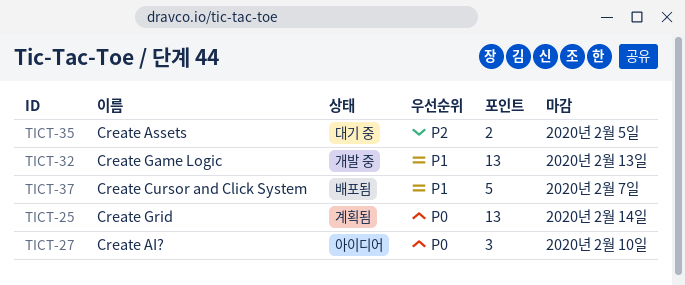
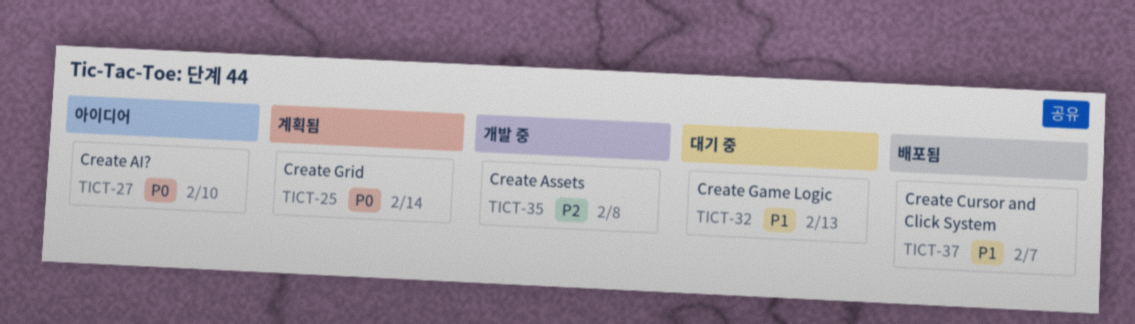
TICT-32, status: 개발 중 -> 대기 중
TICT-35, status: 대기 중 -> 개발 중
TICT-35, due: Feb 5 -> Feb 8

